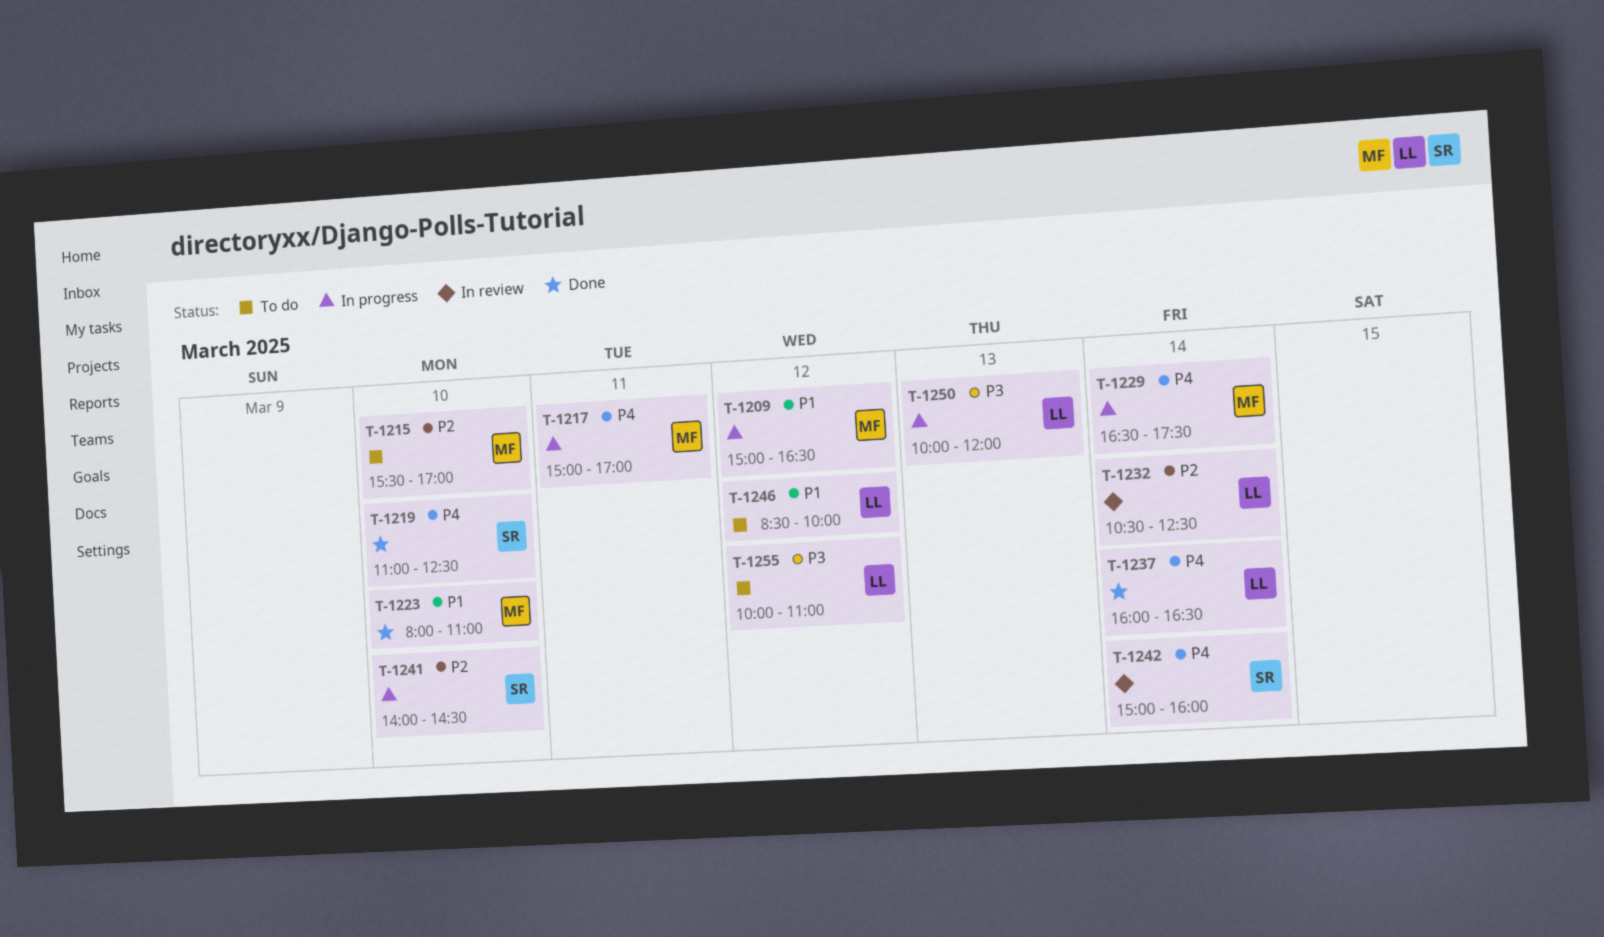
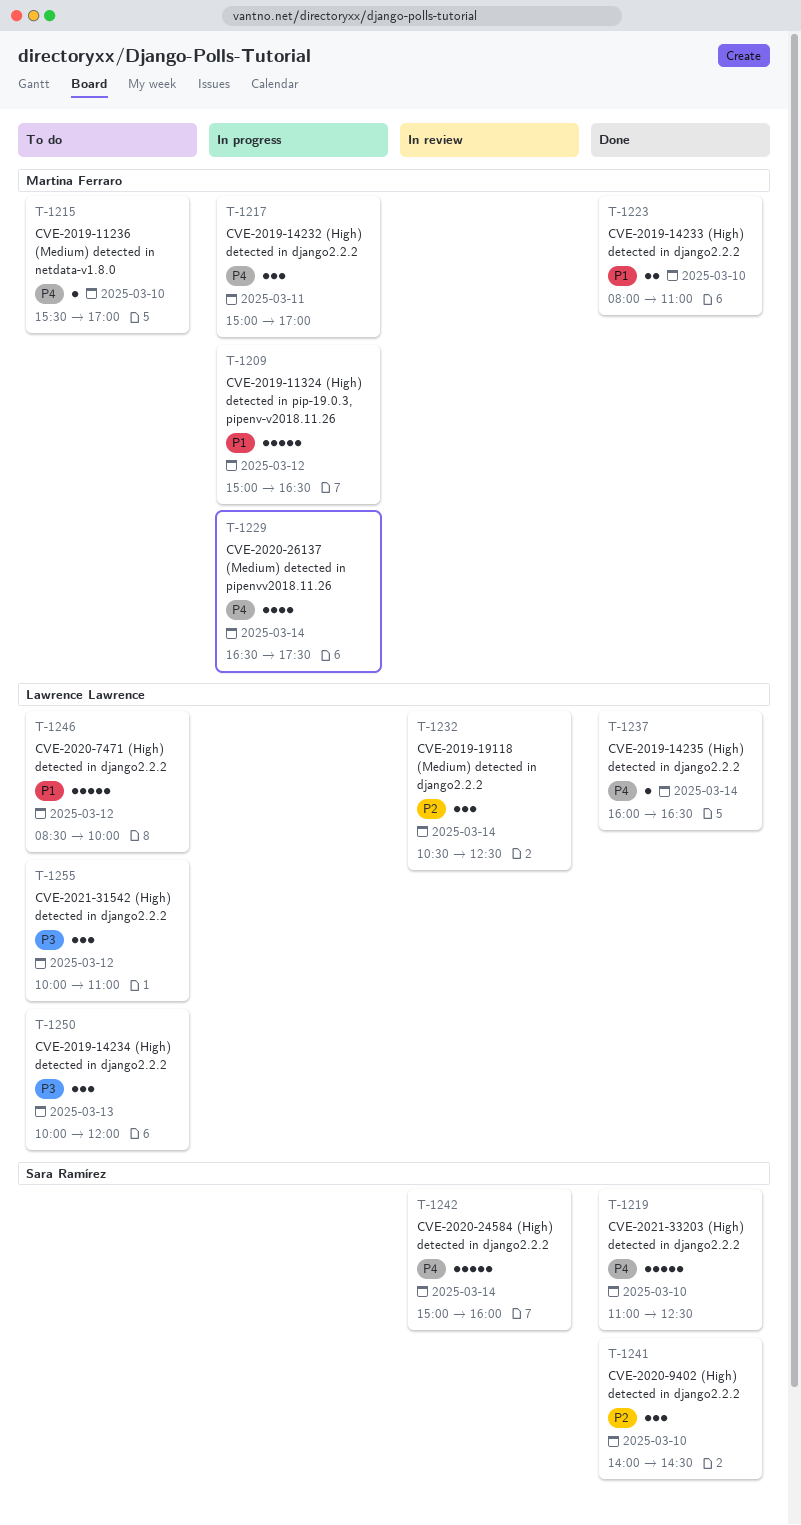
T-1215, priority: P2 -> P4
T-1241, status: In progress -> Done
T-1250, status: In progress -> To do

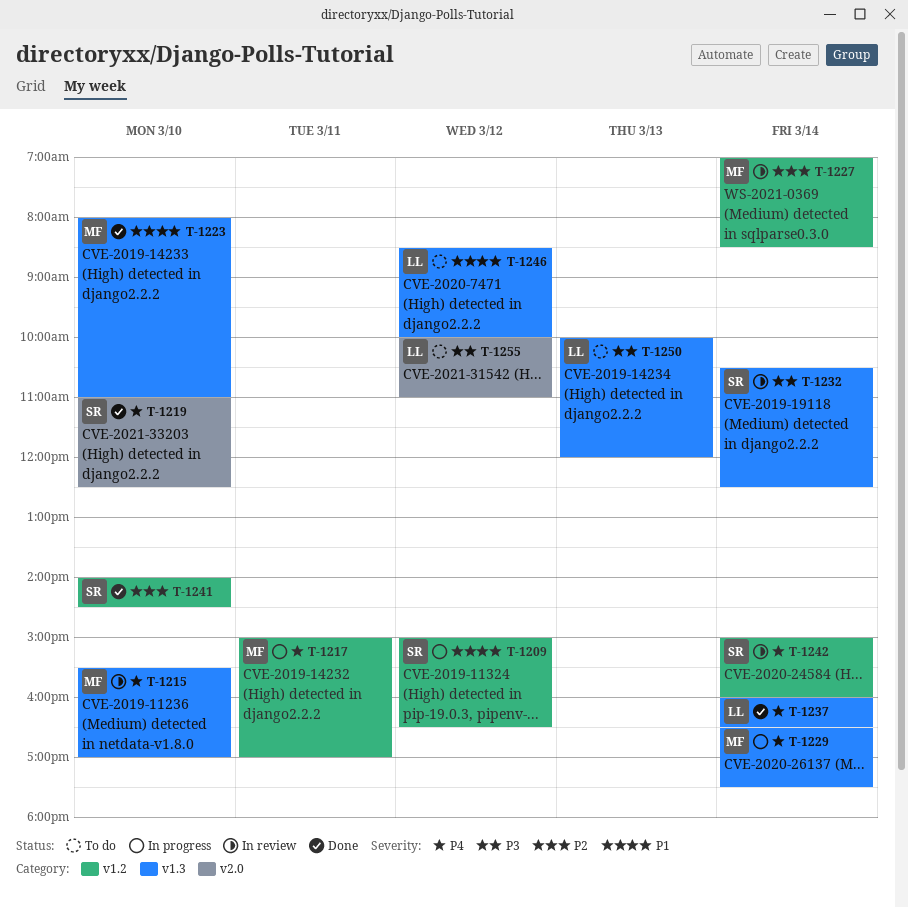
T-1209, owner: Martina Ferraro -> Sara Ramírez
T-1215, status: To do -> In review
T-1227: none -> present
T-1232, owner: Lawrence Lawrence -> Sara Ramírez
T-1232, priority: P2 -> P3

